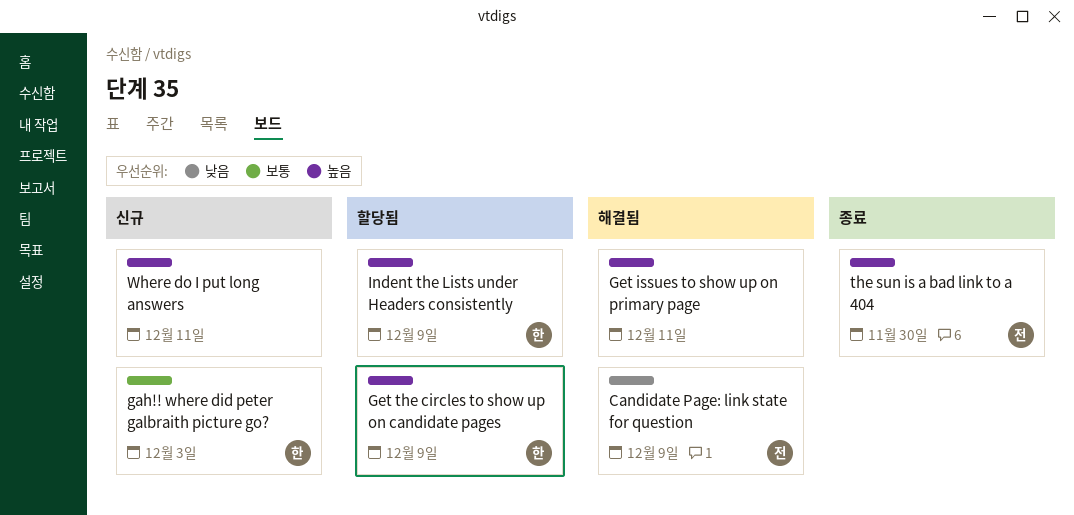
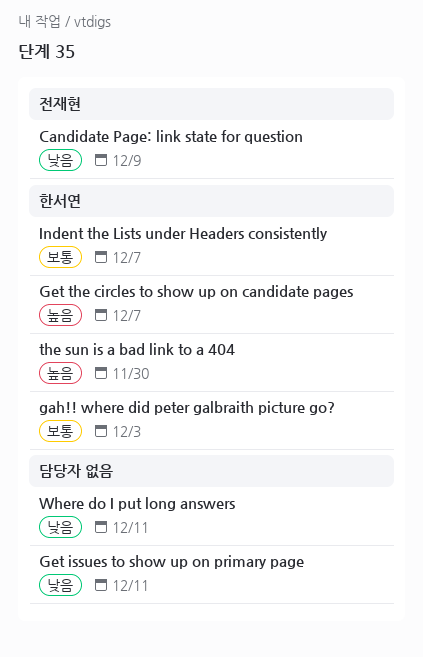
Get issues to show up on primary page, priority: 높음 -> 낮음
Get the circles to show up on candidate pages, due: Dec 9 -> Dec 7
Indent the Lists under Headers consistently, priority: 높음 -> 보통
Indent the Lists under Headers consistently, due: Dec 9 -> Dec 7
the sun is a bad link to a 404, owner: 전재현 -> 한서연
Where do I put long answers, priority: 높음 -> 낮음

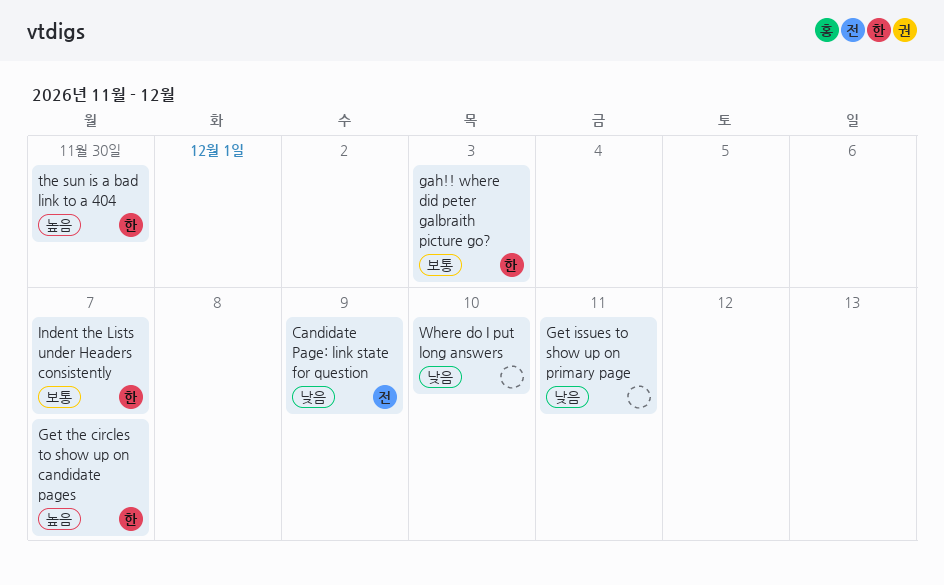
Where do I put long answers, due: Dec 11 -> Dec 10

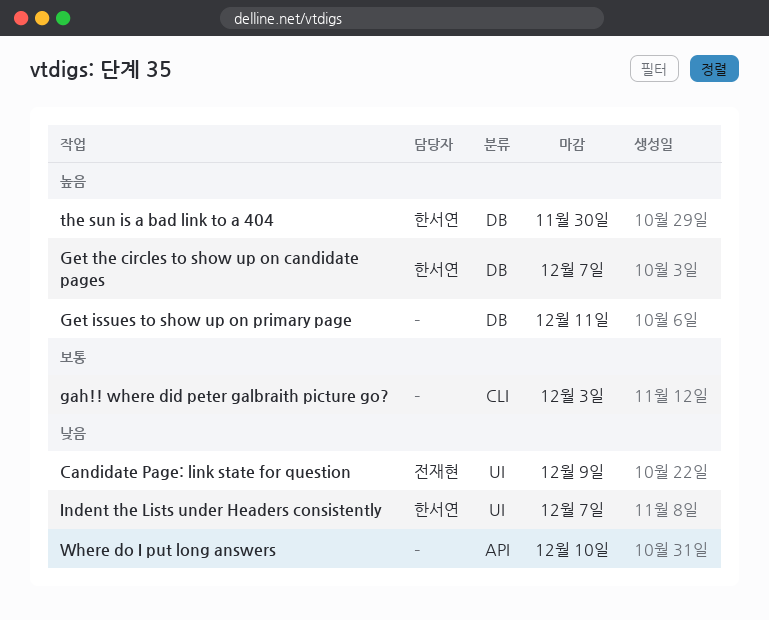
gah!! where did peter galbraith picture go?, owner: 한서연 -> none
Get issues to show up on primary page, priority: 낮음 -> 높음
Indent the Lists under Headers consistently, priority: 보통 -> 낮음

